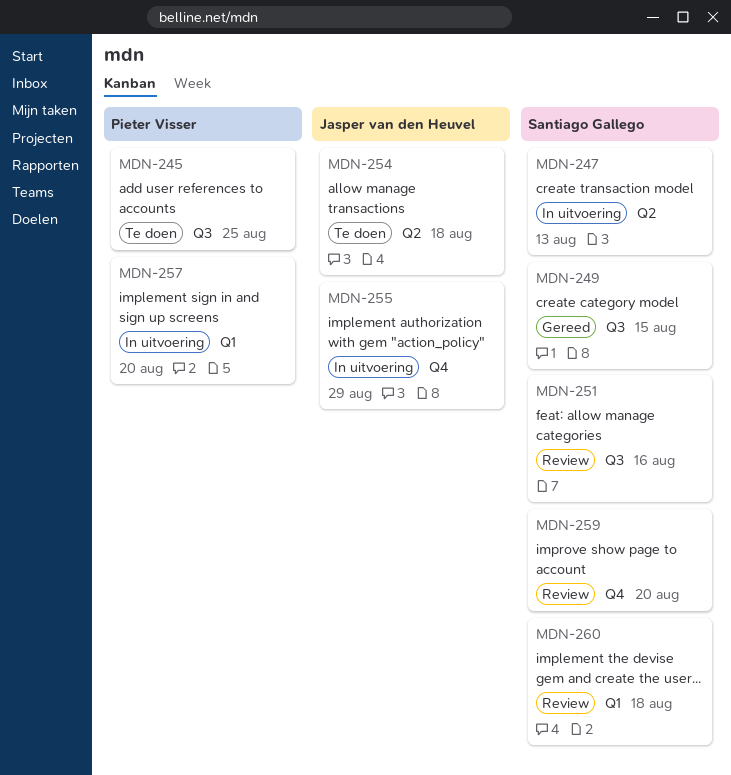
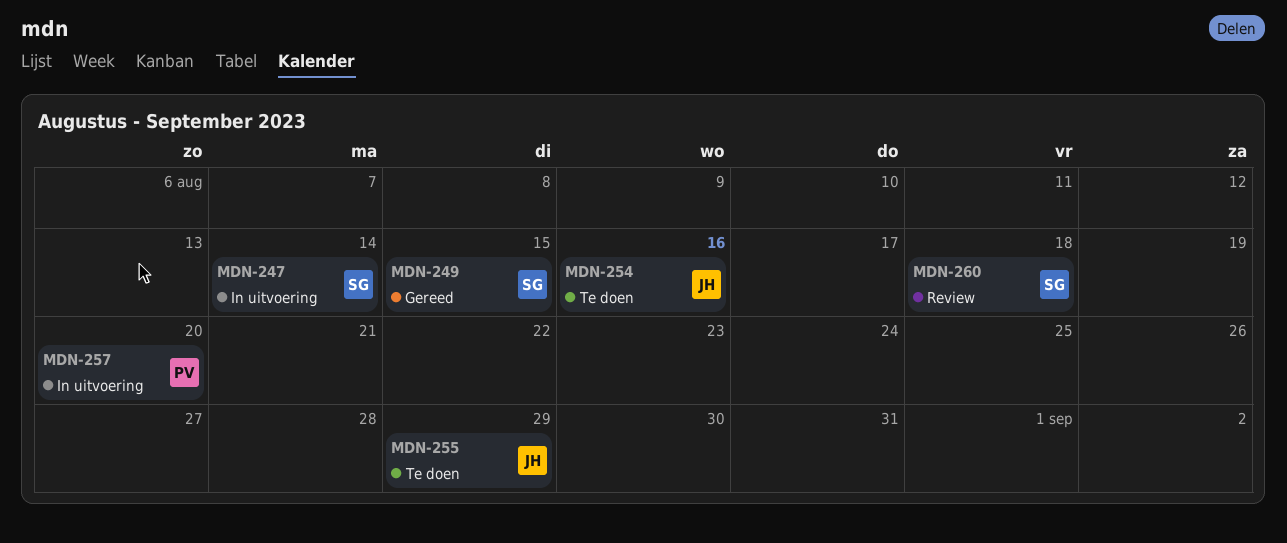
MDN-245: present -> none
MDN-247, due: Aug 13 -> Aug 14
MDN-251: present -> none
MDN-254, due: Aug 18 -> Aug 16
MDN-255, status: In uitvoering -> Te doen
MDN-259: present -> none

